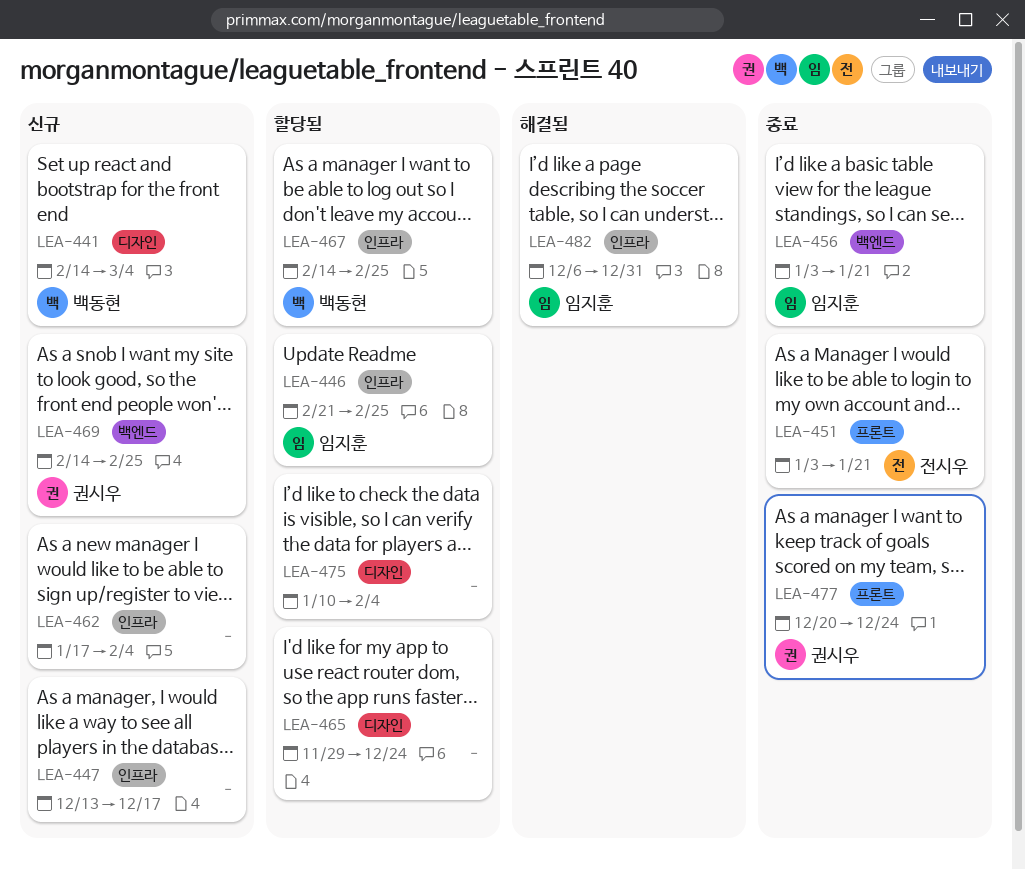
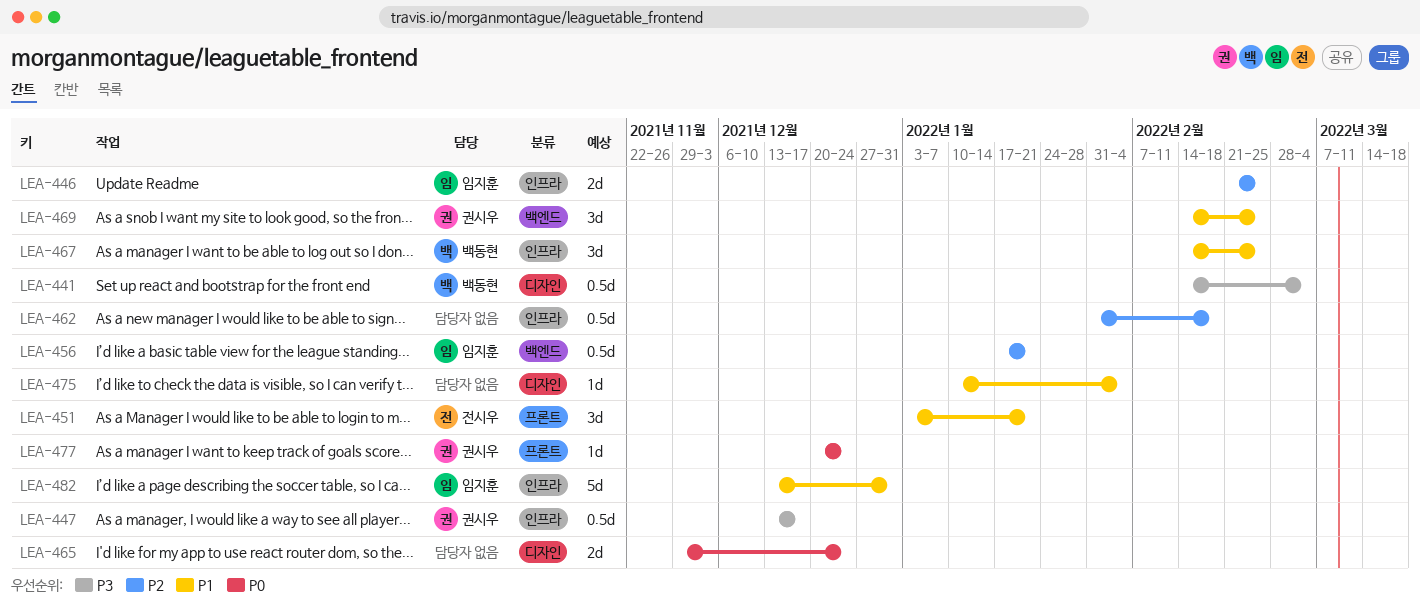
LEA-447, owner: none -> 권시우
LEA-456, start: Jan 3 -> Jan 17
LEA-462, start: Jan 17 -> Jan 31
LEA-462, due: Feb 4 -> Feb 18
LEA-482, start: Dec 6 -> Dec 13

